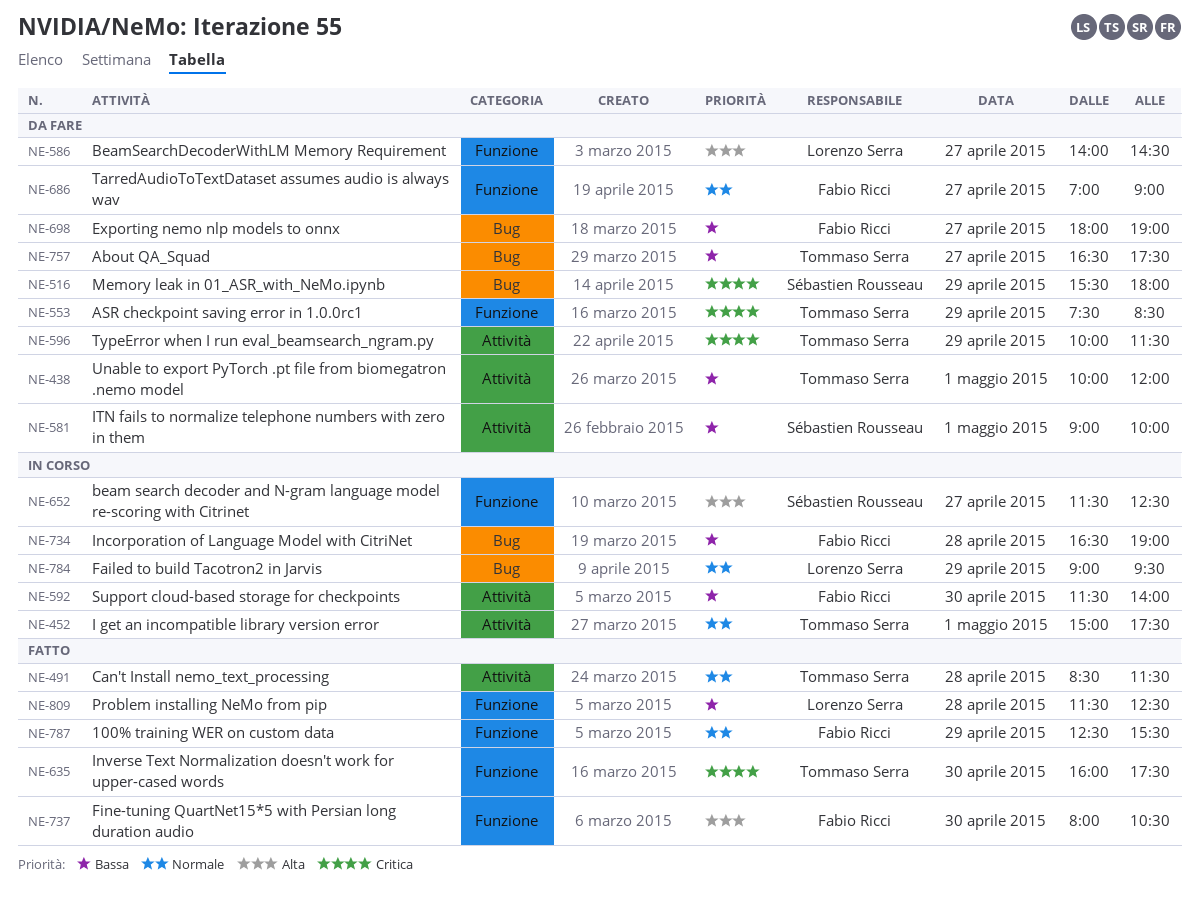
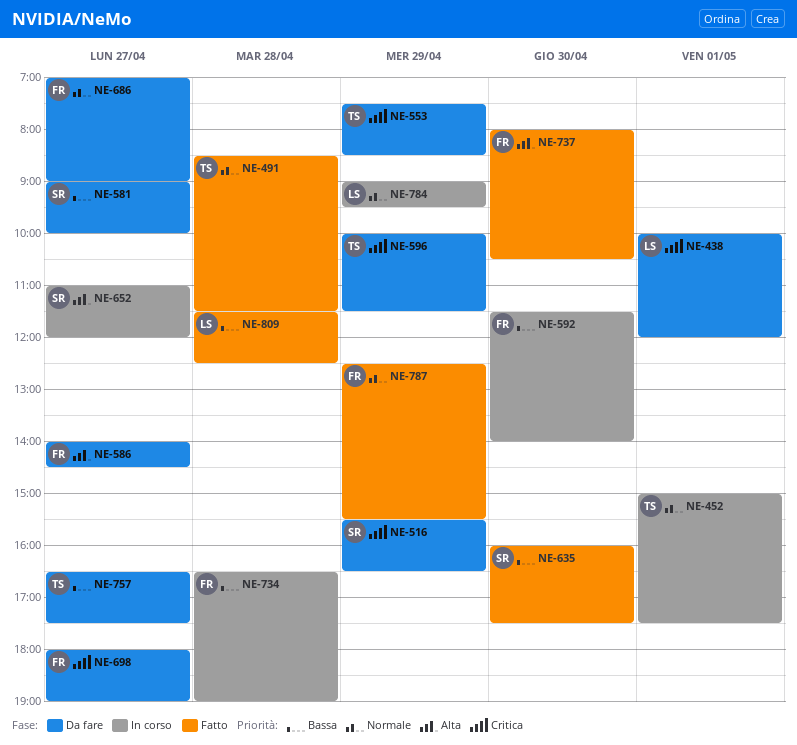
NE-438, owner: Tommaso Serra -> Lorenzo Serra
NE-438, priority: Bassa -> Critica
NE-516, ends: 18:00 -> 16:30
NE-581, day: May 1 -> Apr 27
NE-586, owner: Lorenzo Serra -> Fabio Ricci
NE-635, owner: Tommaso Serra -> Sébastien Rousseau
NE-635, priority: Critica -> Bassa
NE-652, begins: 11:30 -> 11:00
NE-652, ends: 12:30 -> 12:00
NE-698, priority: Bassa -> Critica

